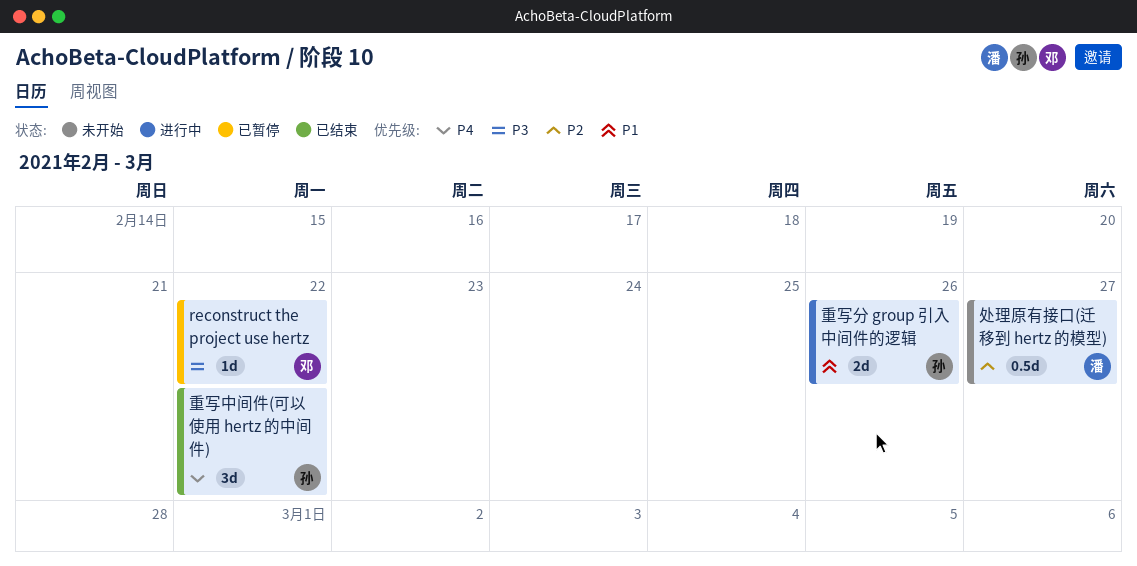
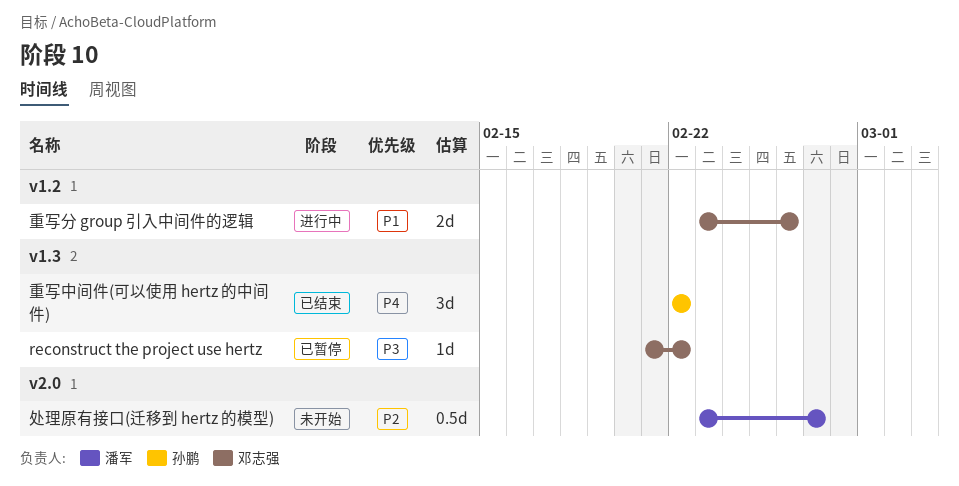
重写分 group 引入中间件的逻辑, owner: 孙鹏 -> 邓志强

